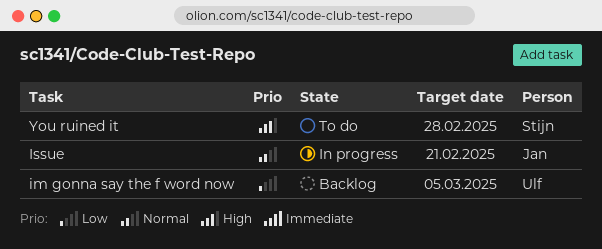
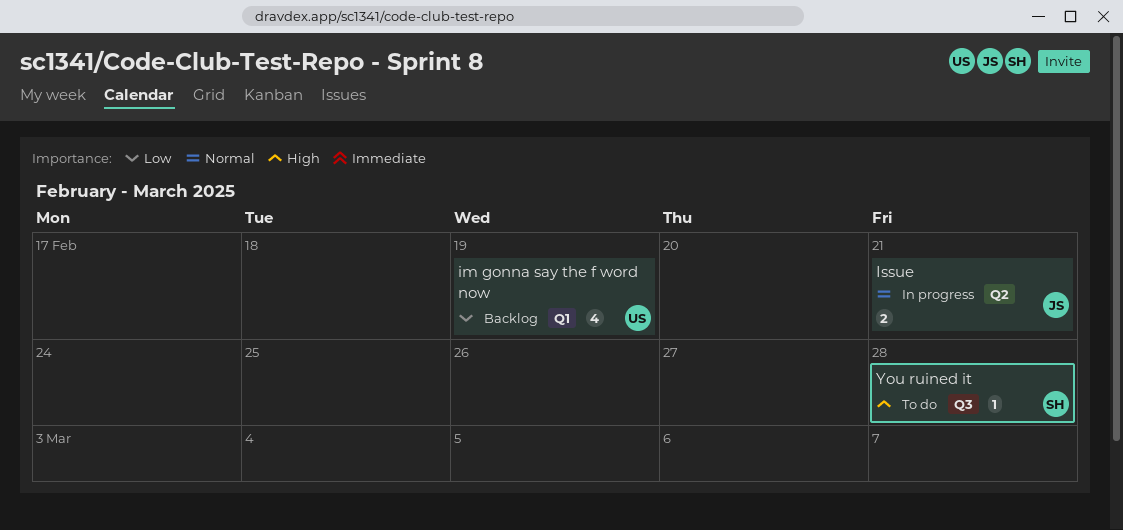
im gonna say the f word now, due: Mar 5 -> Feb 19

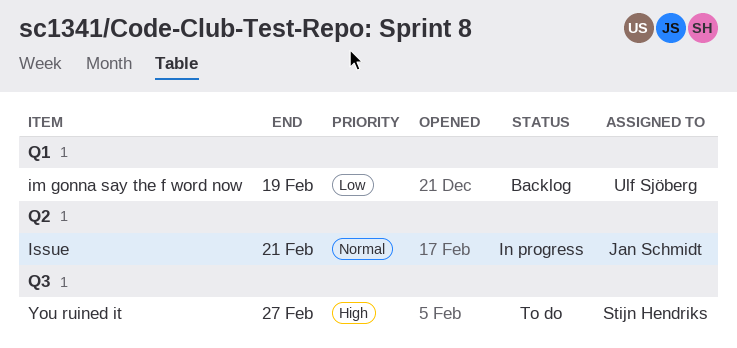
You ruined it, due: Feb 28 -> Feb 27

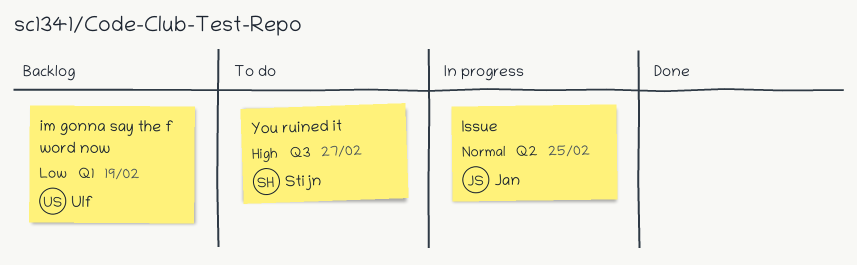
Issue, due: Feb 21 -> Feb 25

